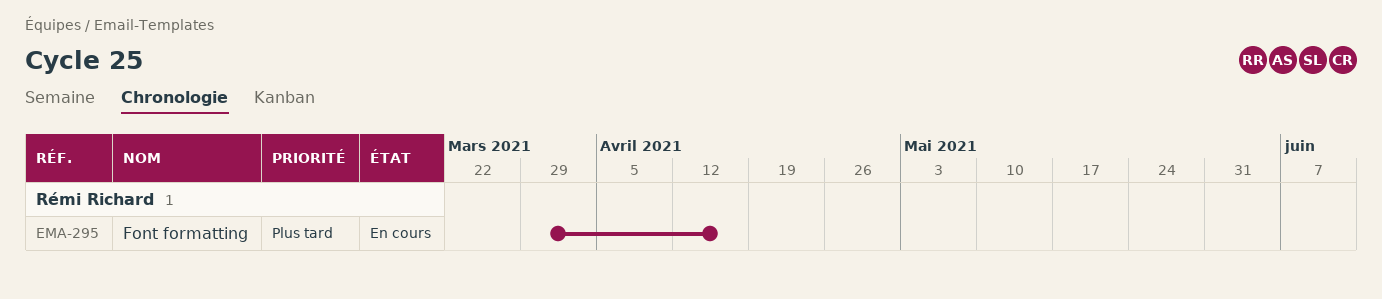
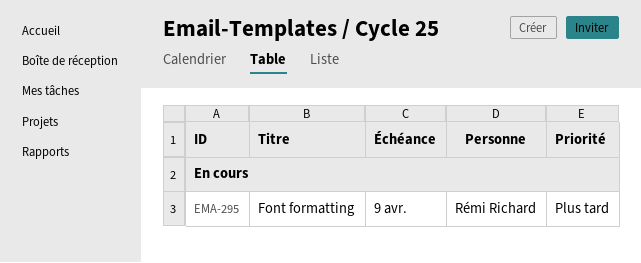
EMA-295, due: Apr 16 -> Apr 9

